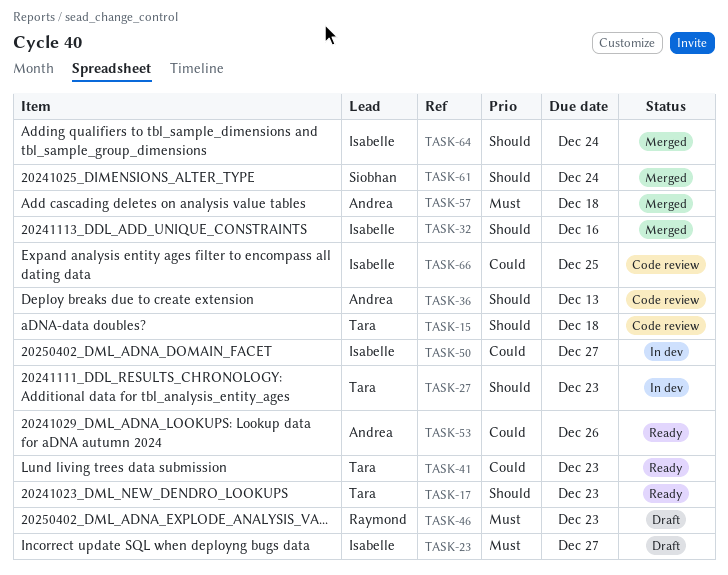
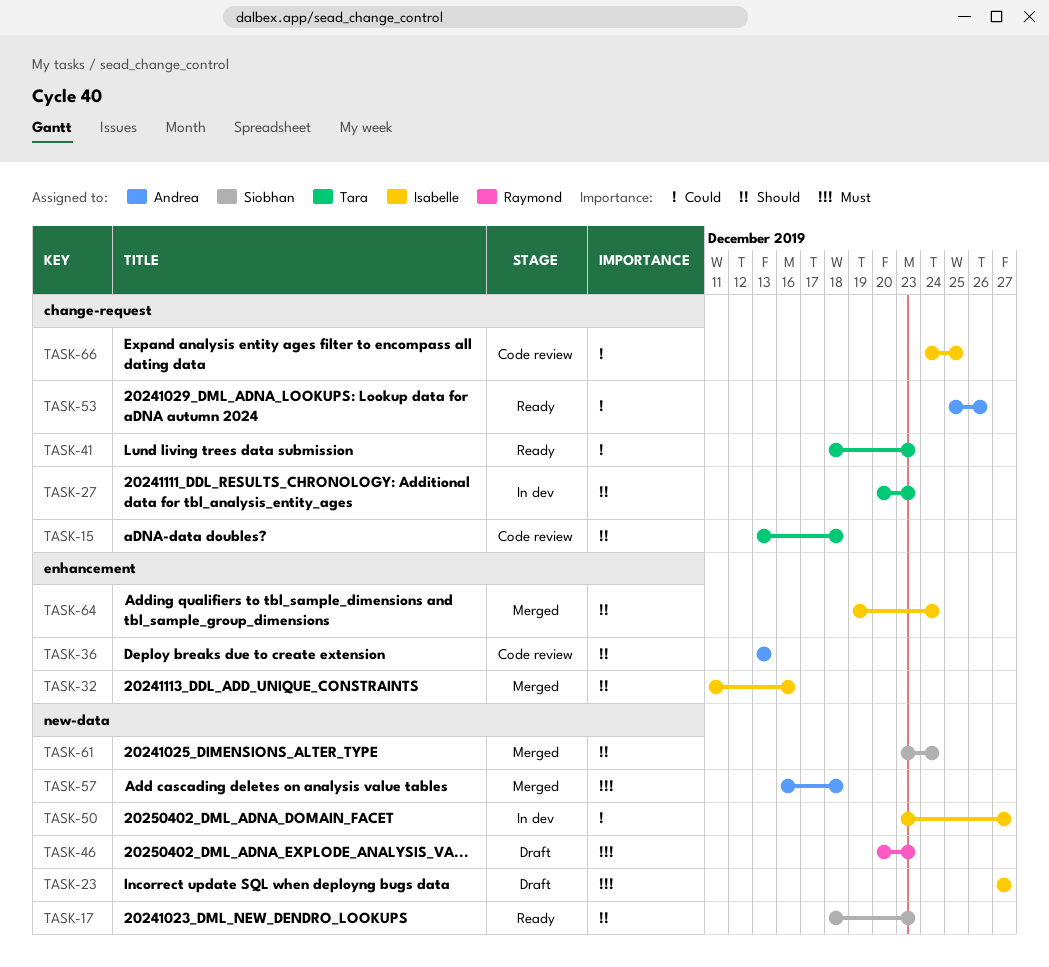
TASK-17, owner: Tara -> Siobhan

